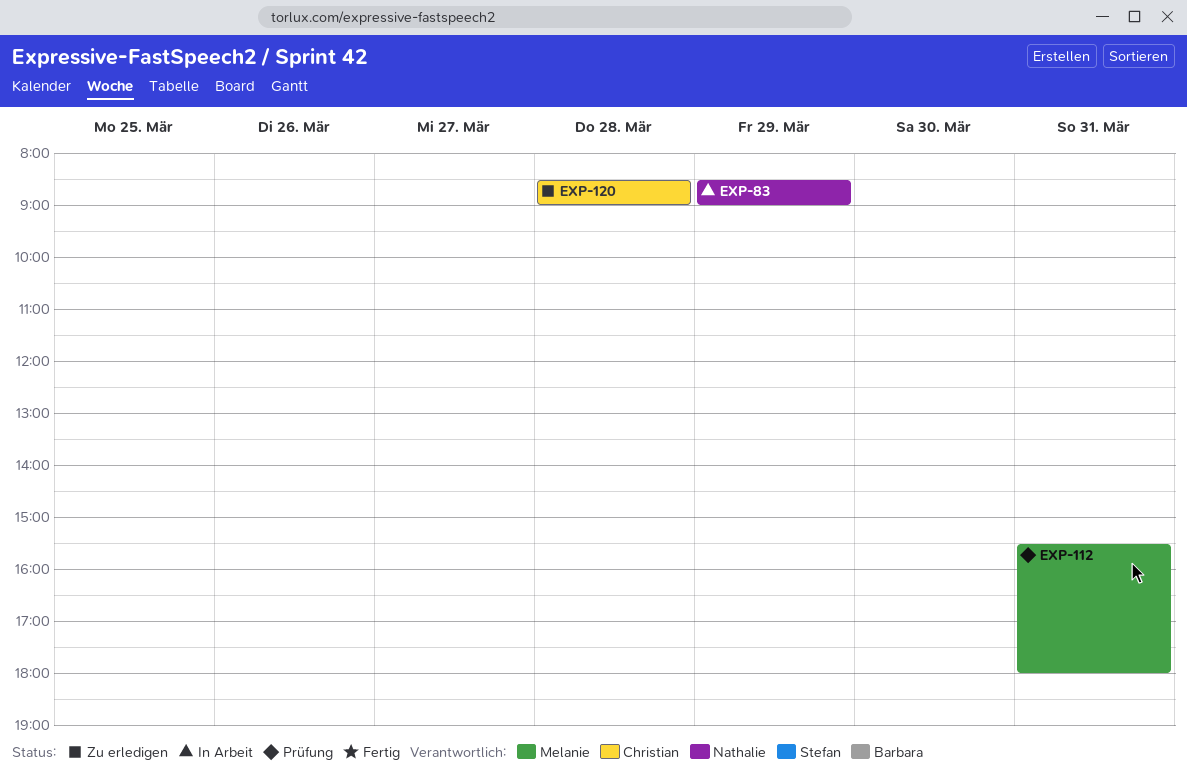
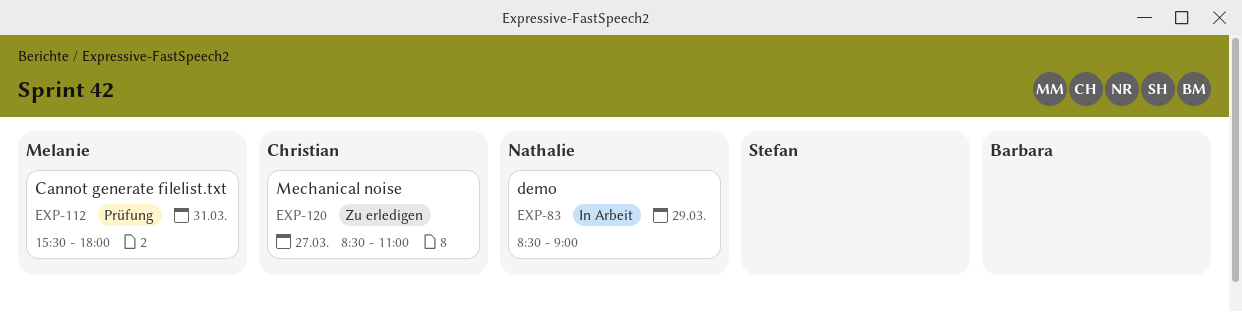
EXP-120, day: Mar 28 -> Mar 27
EXP-120, ends: 09:00 -> 11:00

